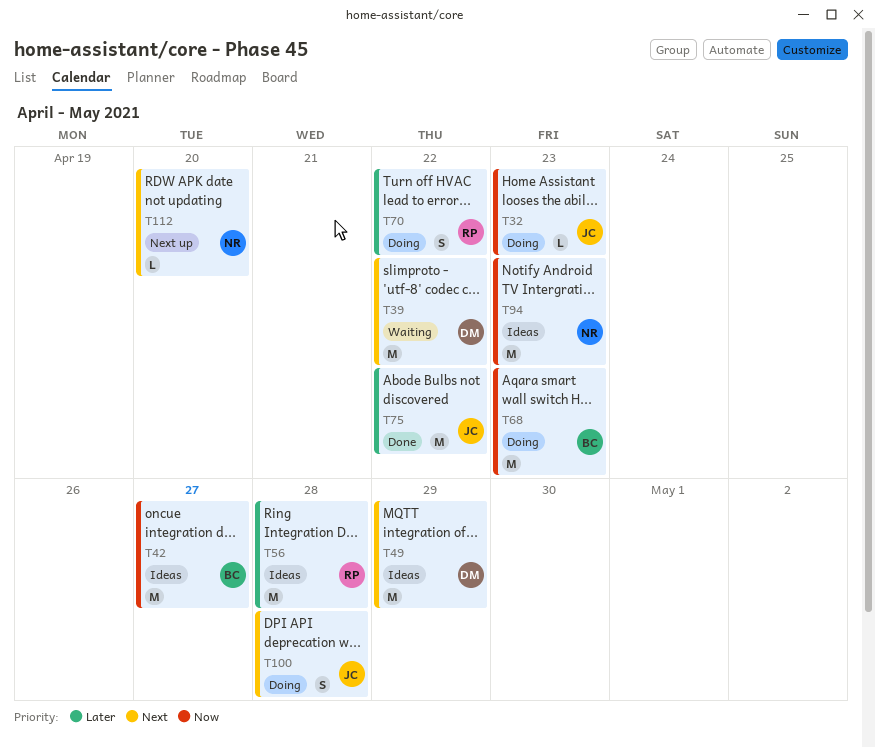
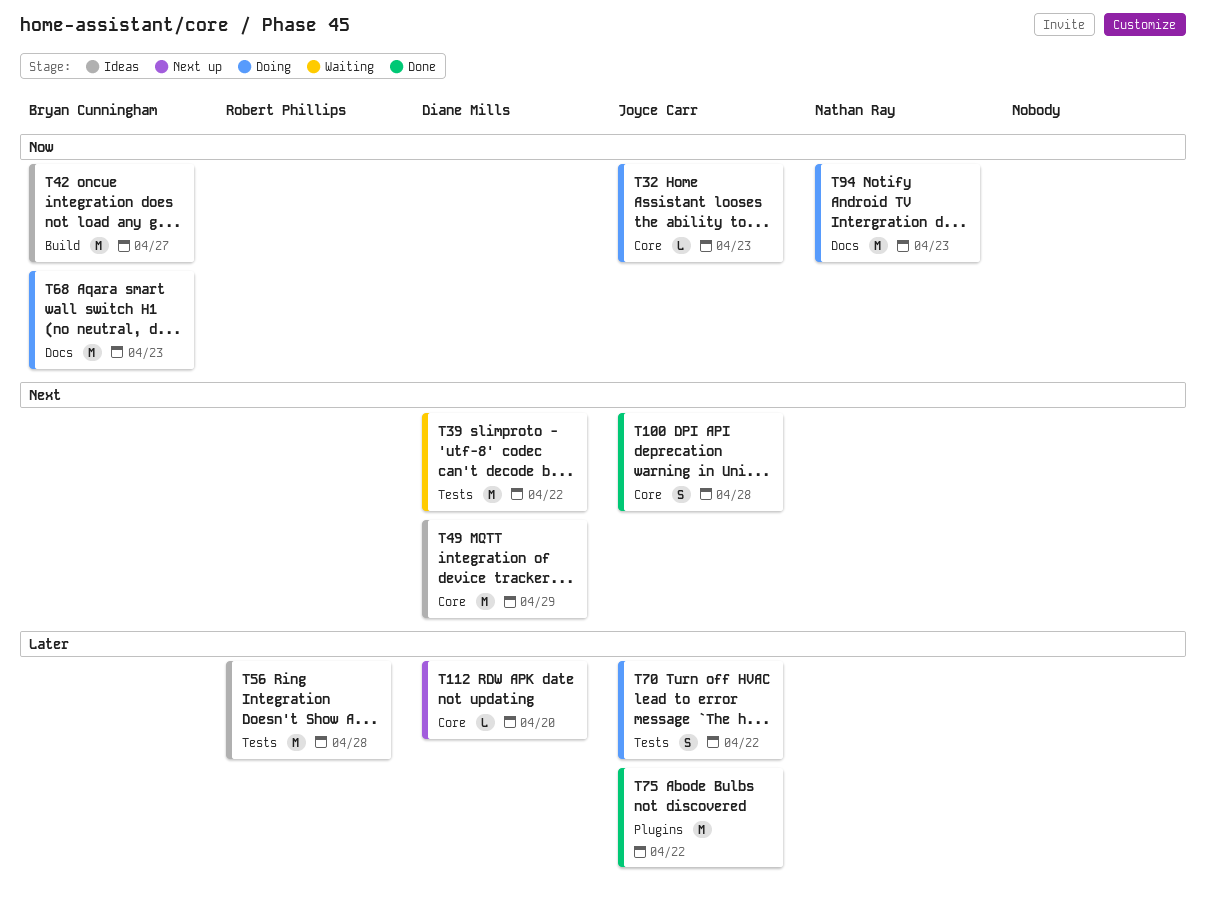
T70, owner: Robert Phillips -> Joyce Carr
T94, status: Ideas -> Doing
T100, status: Doing -> Done
T112, owner: Nathan Ray -> Diane Mills
T112, priority: Next -> Later

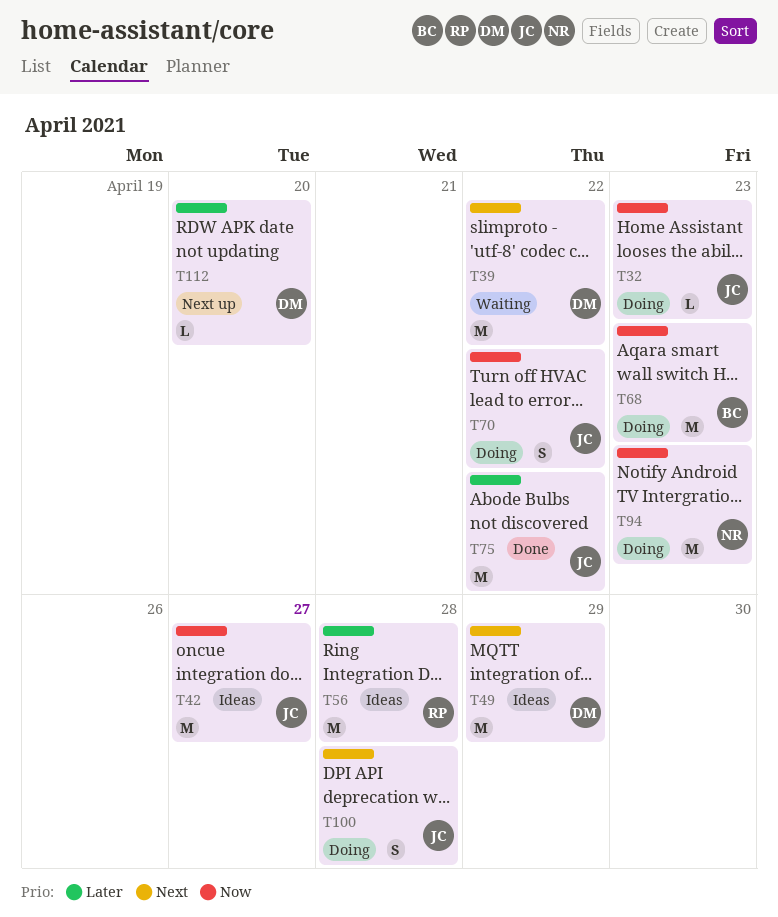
T42, owner: Bryan Cunningham -> Joyce Carr
T70, priority: Later -> Now
T100, status: Done -> Doing

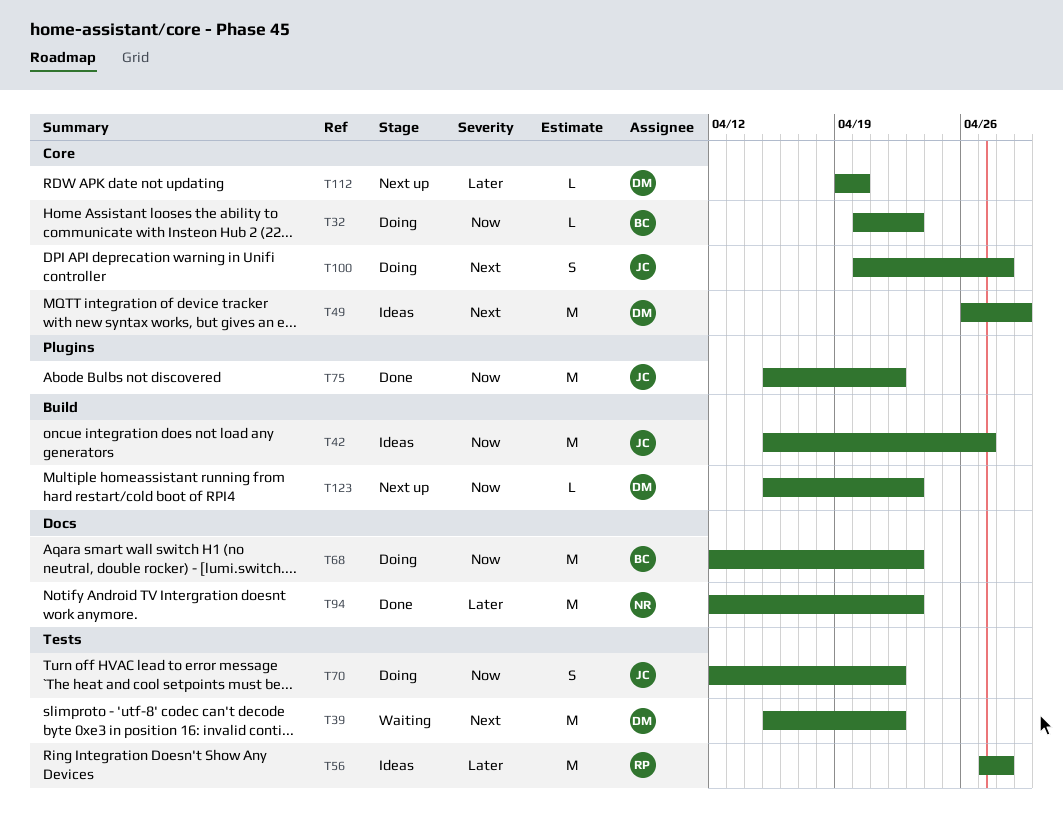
T32, owner: JC -> BC
T75, priority: Later -> Now
T94, status: Doing -> Done
T94, priority: Now -> Later
T123: none -> present

